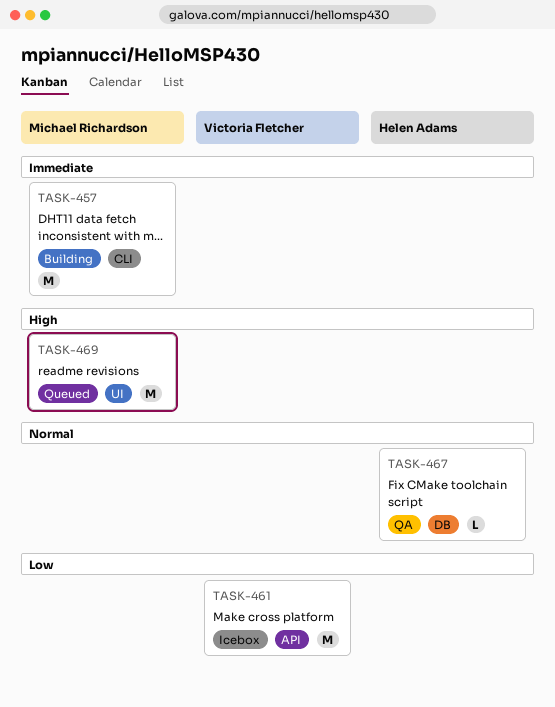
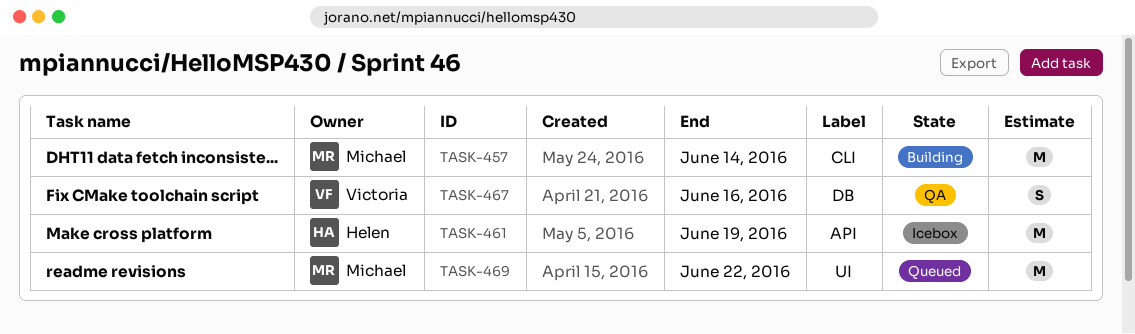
TASK-461, owner: Victoria Fletcher -> Helen Adams
TASK-467, owner: Helen Adams -> Victoria Fletcher
TASK-467, estimate: L -> S

